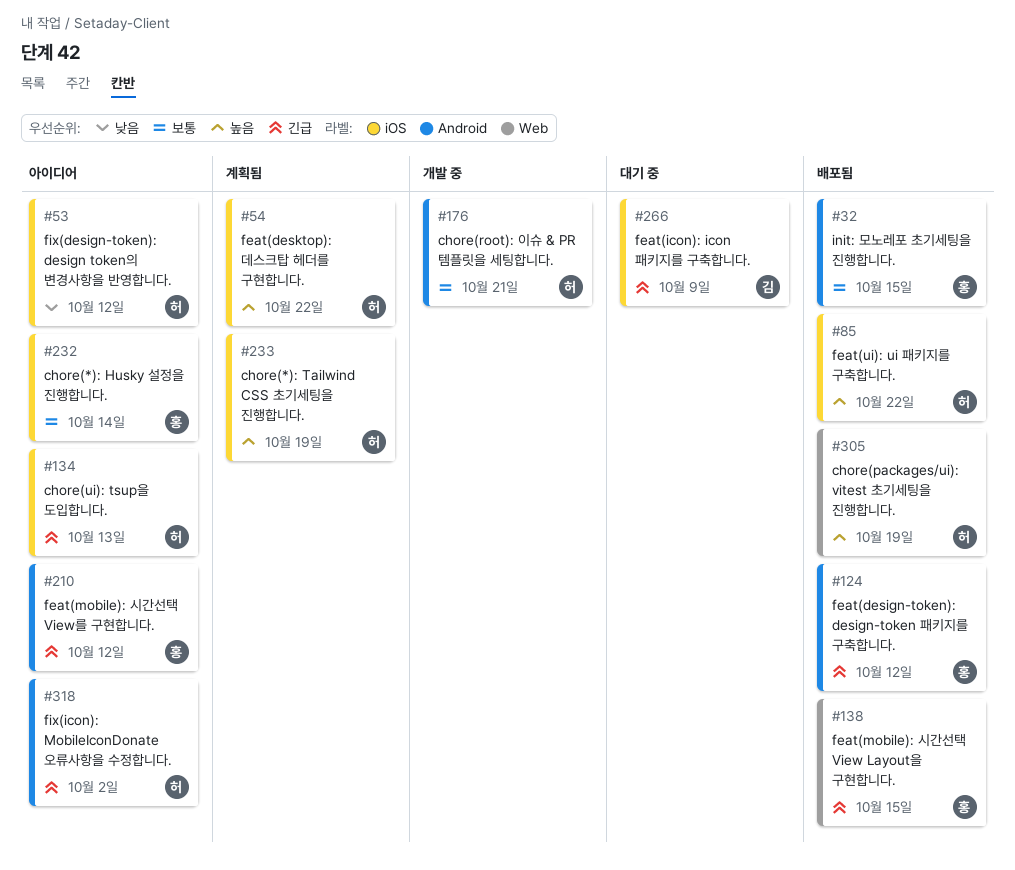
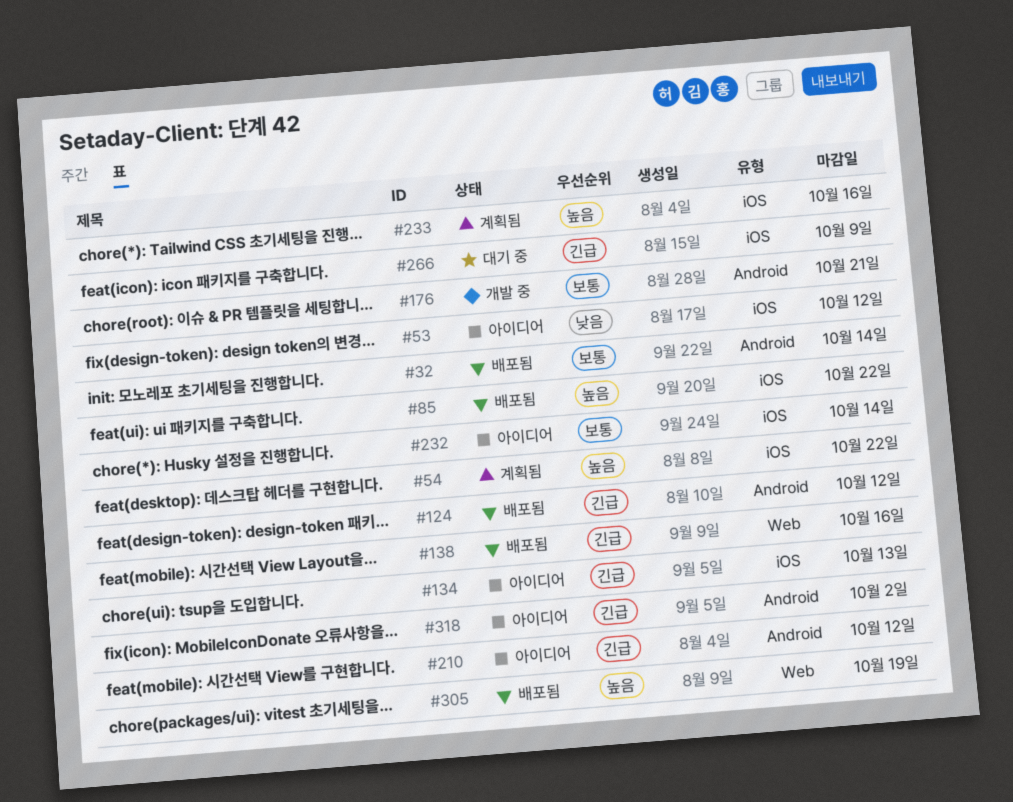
#32, due: Oct 15 -> Oct 14
#138, due: Oct 15 -> Oct 16
#233, due: Oct 19 -> Oct 16

